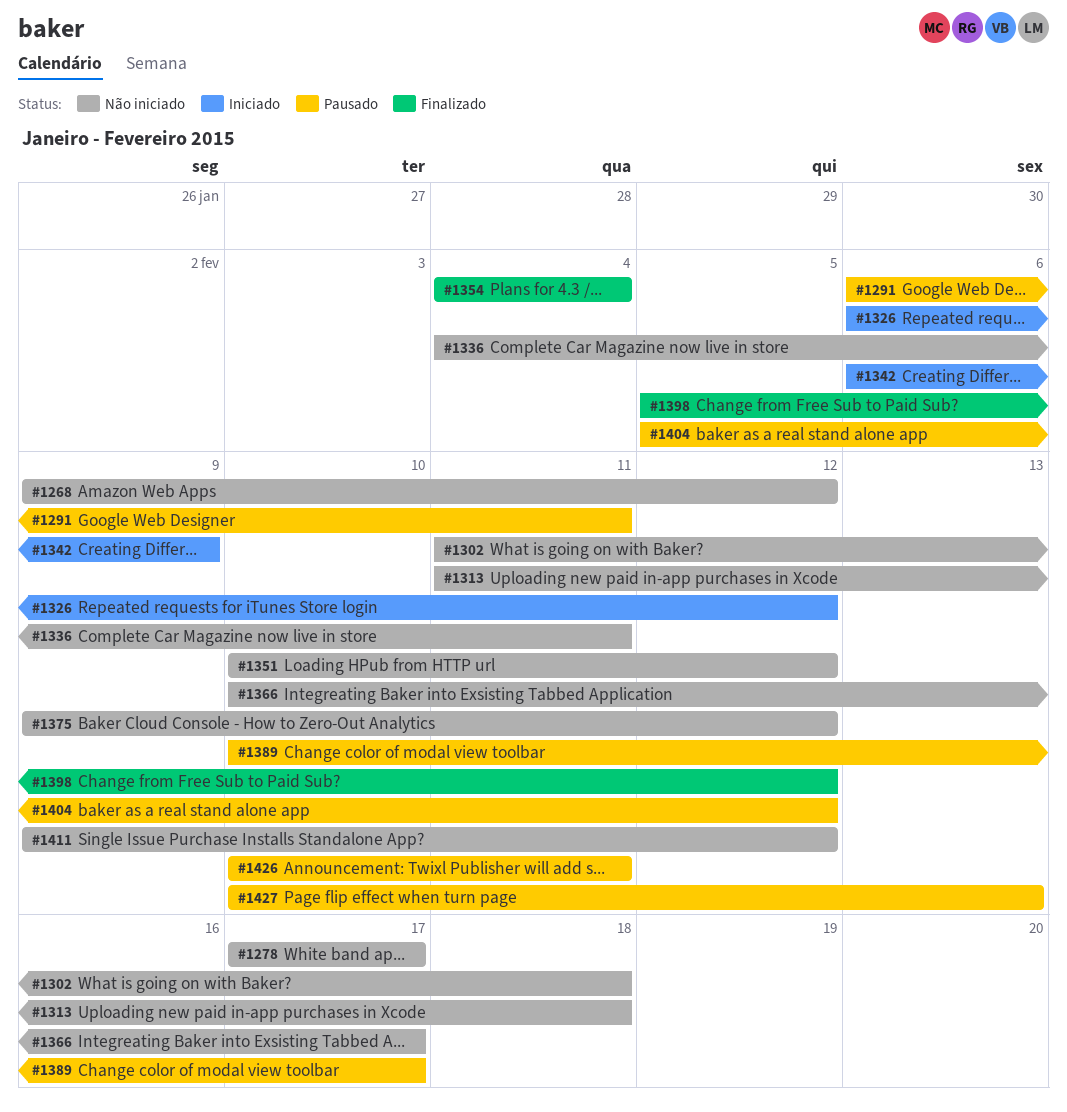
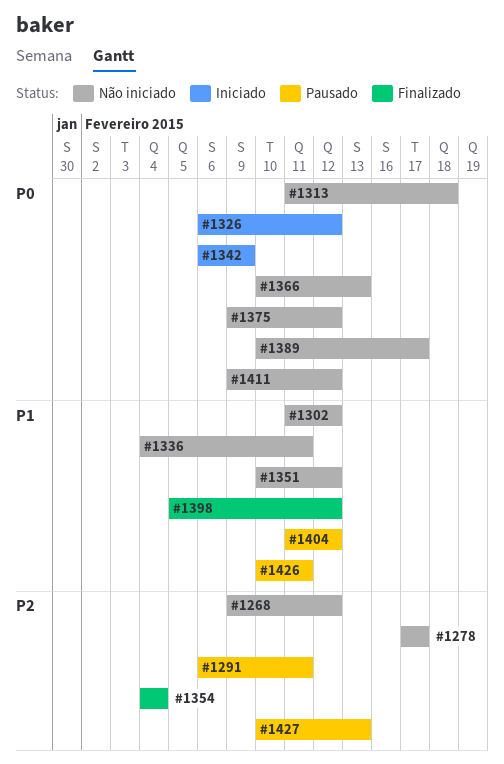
#1302, due: Feb 18 -> Feb 12
#1366, due: Feb 17 -> Feb 13
#1389, status: Pausado -> Não iniciado
#1404, start: Feb 5 -> Feb 11

